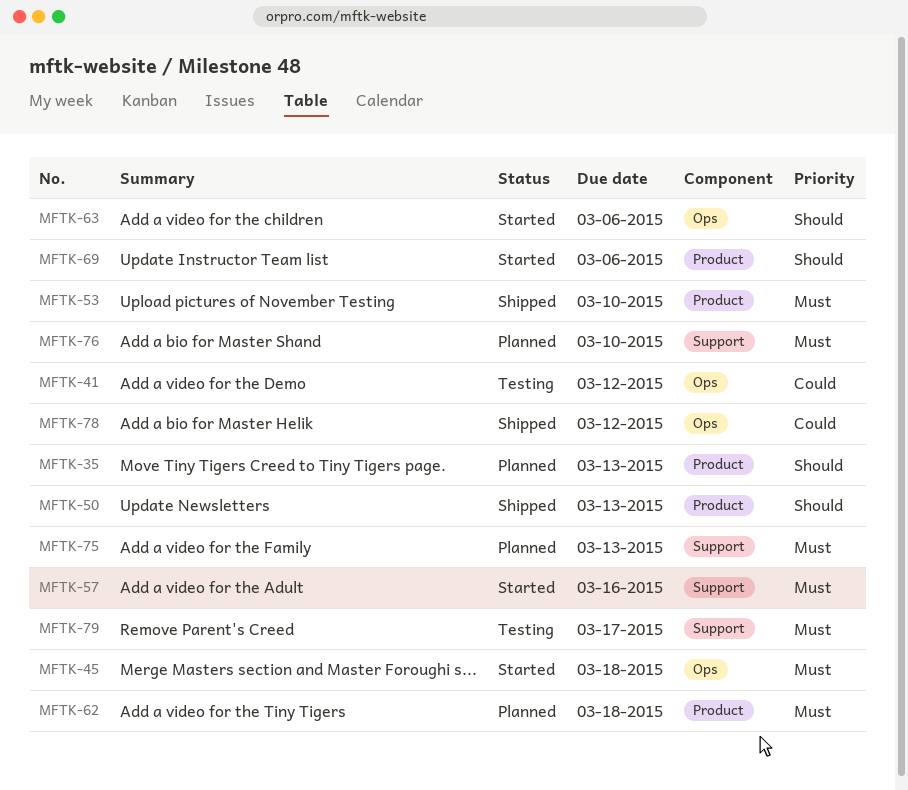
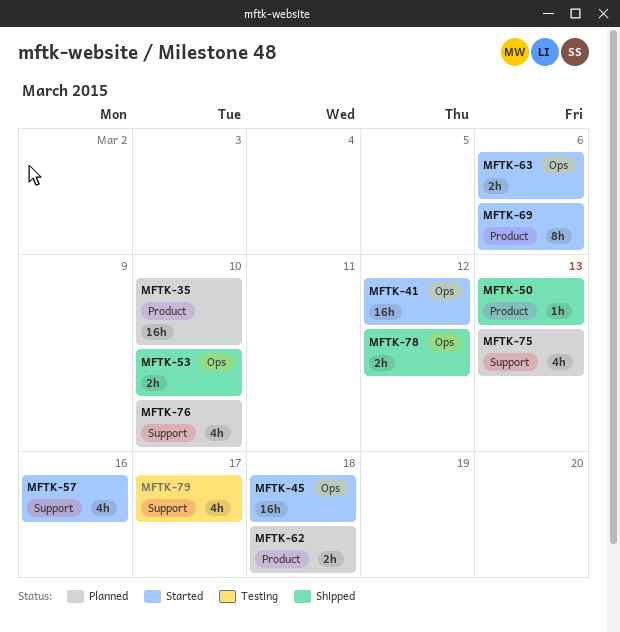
MFTK-35, due: Mar 13 -> Mar 10
MFTK-41, status: Testing -> Started
MFTK-53, label: Product -> Ops

